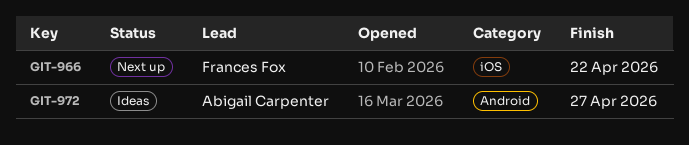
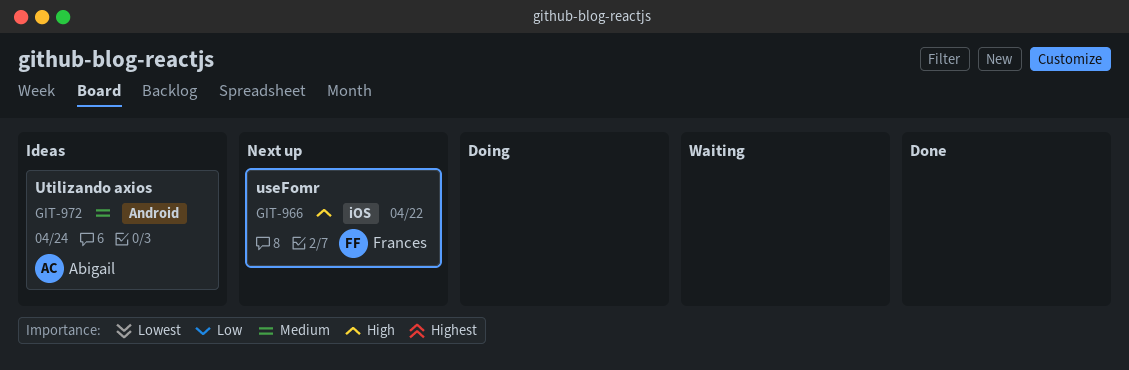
GIT-972, due: Apr 27 -> Apr 24

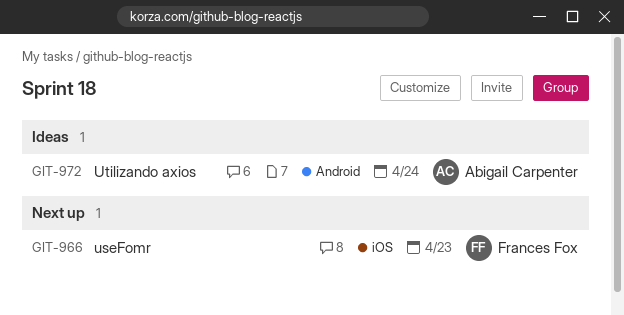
GIT-966, due: Apr 22 -> Apr 23

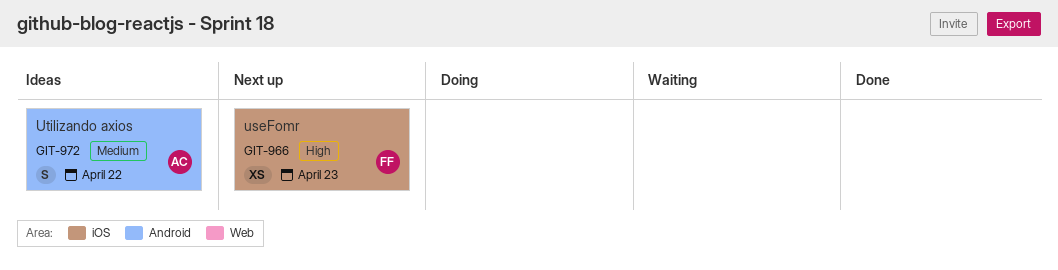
GIT-972, due: Apr 24 -> Apr 22

